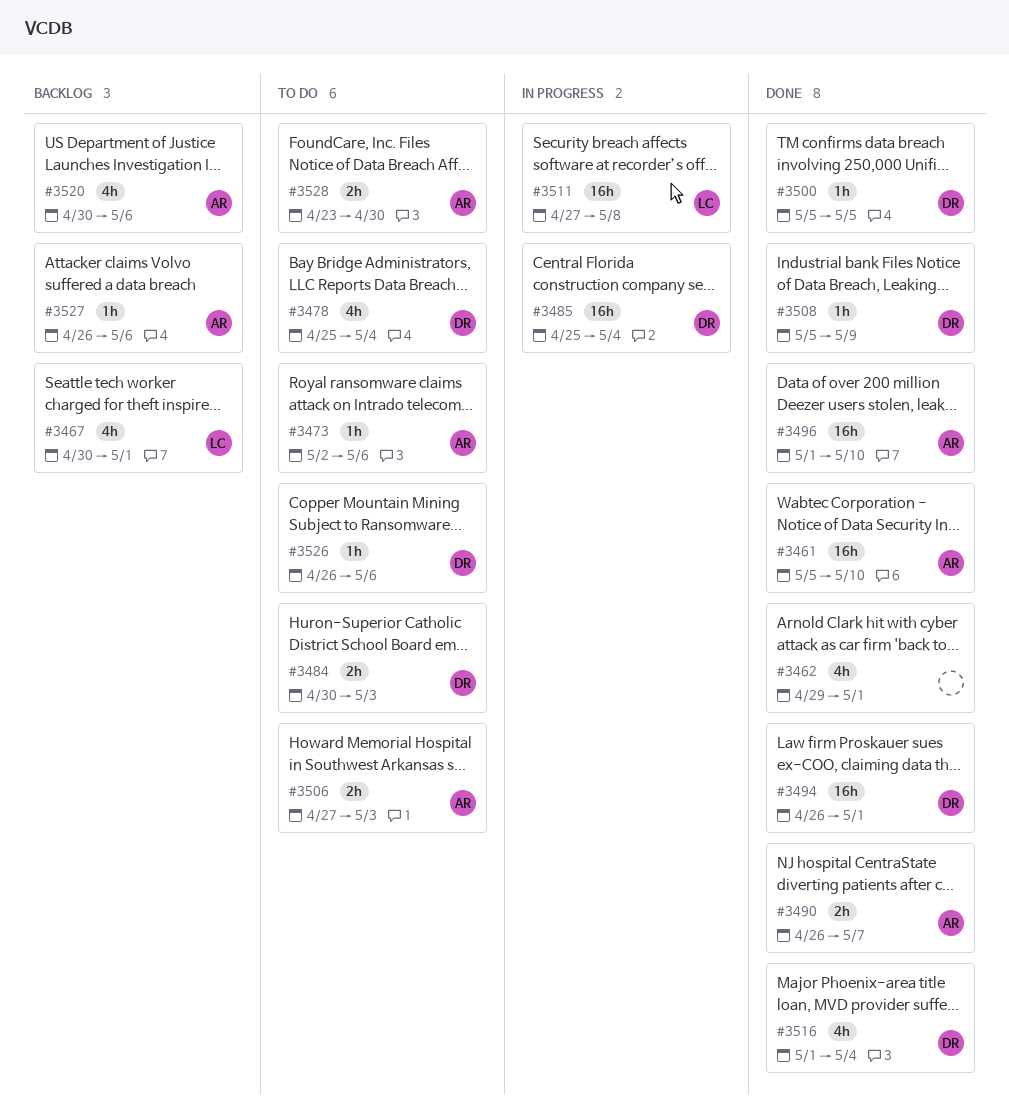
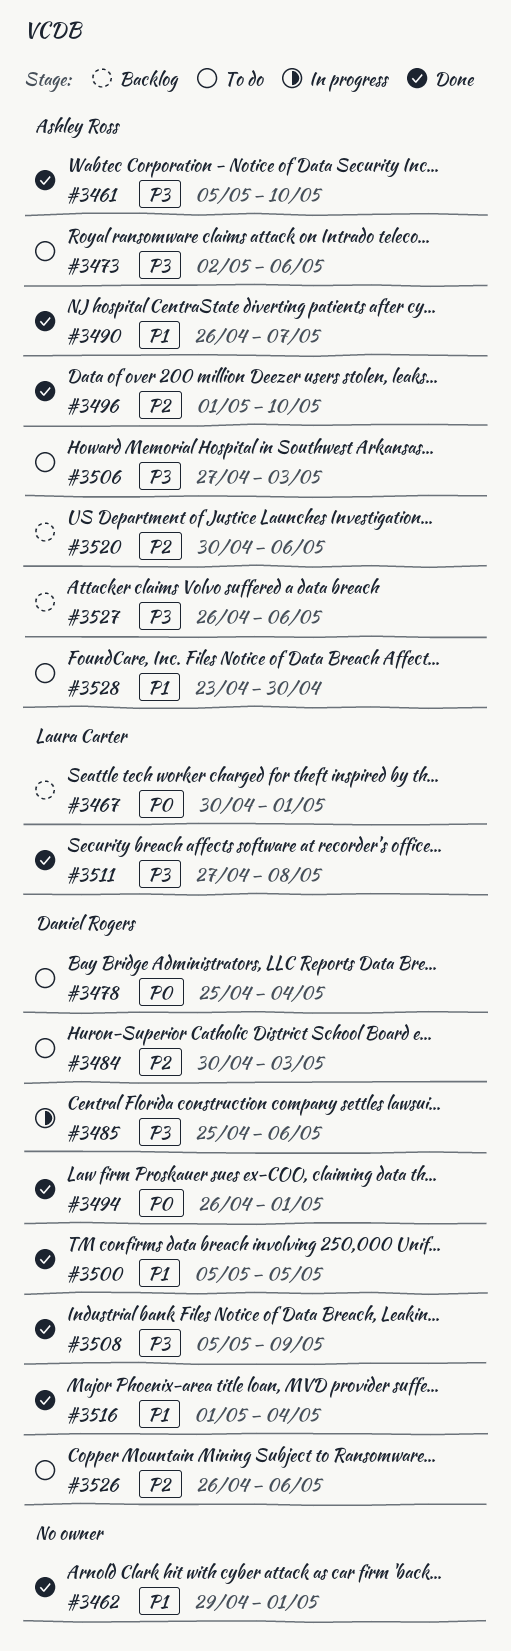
#3485, due: May 4 -> May 6
#3511, status: In progress -> Done

